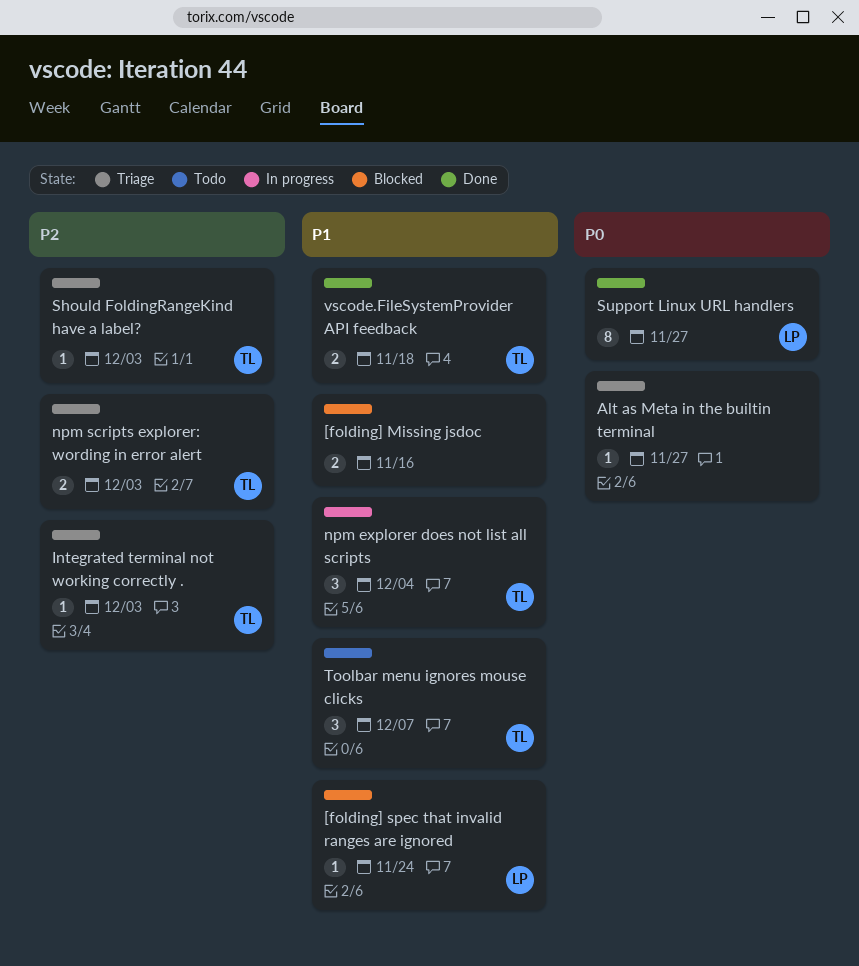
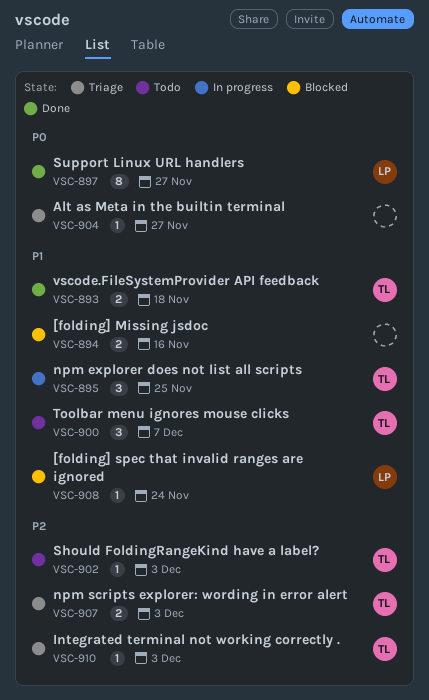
npm explorer does not list all scripts, due: Dec 4 -> Nov 25
Should FoldingRangeKind have a label?, status: Triage -> Todo

